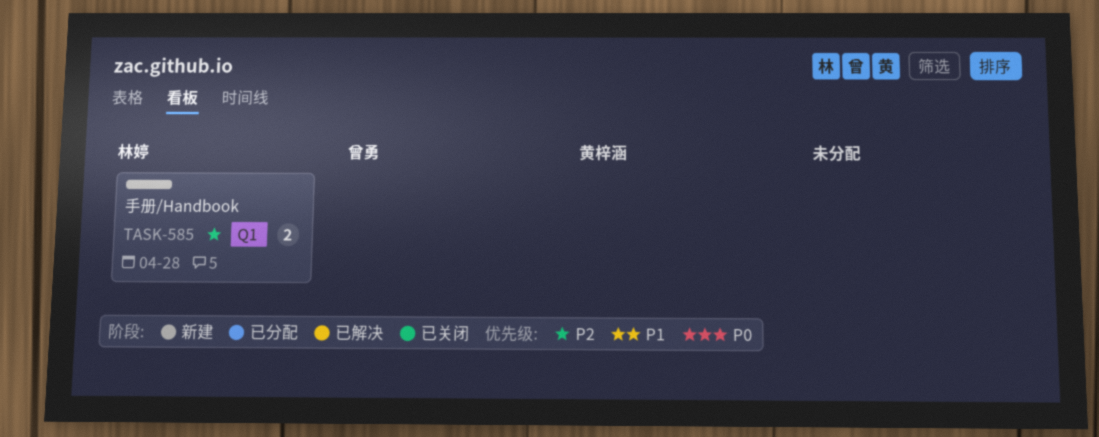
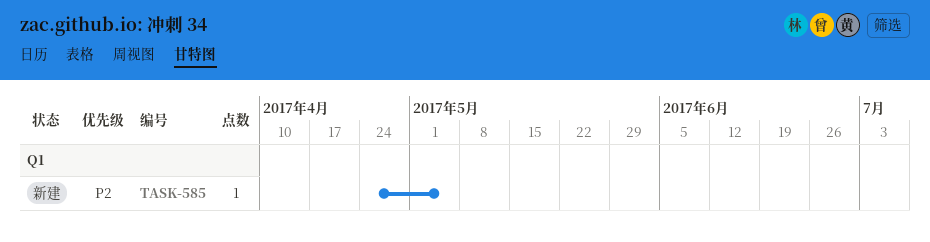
TASK-585, estimate: 2 -> 1
TASK-585, due: Apr 28 -> May 5

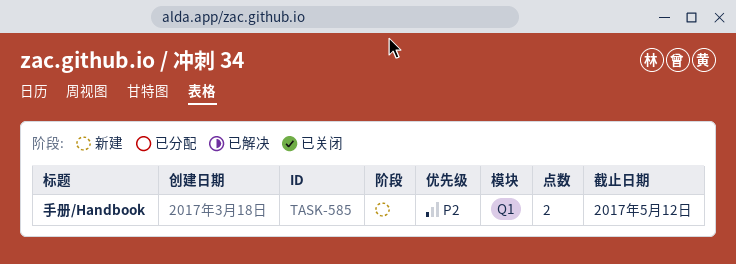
TASK-585, estimate: 1 -> 2
TASK-585, due: May 5 -> May 12

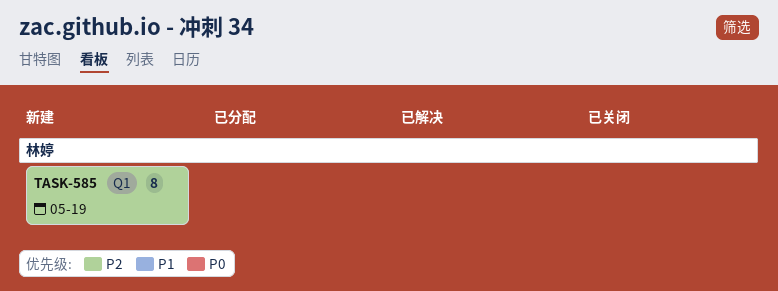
TASK-585, estimate: 2 -> 8
TASK-585, due: May 12 -> May 19

